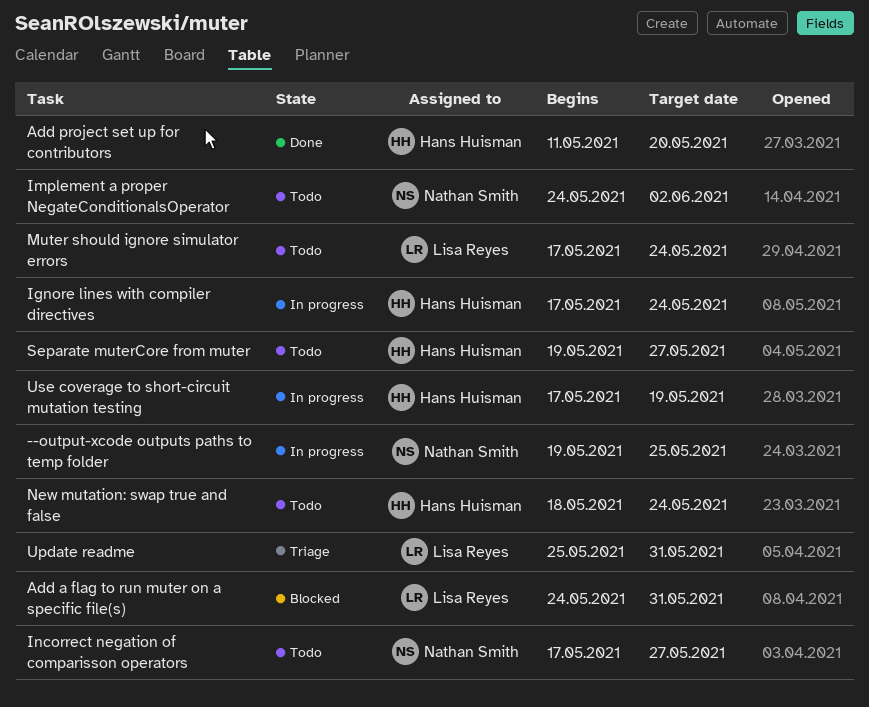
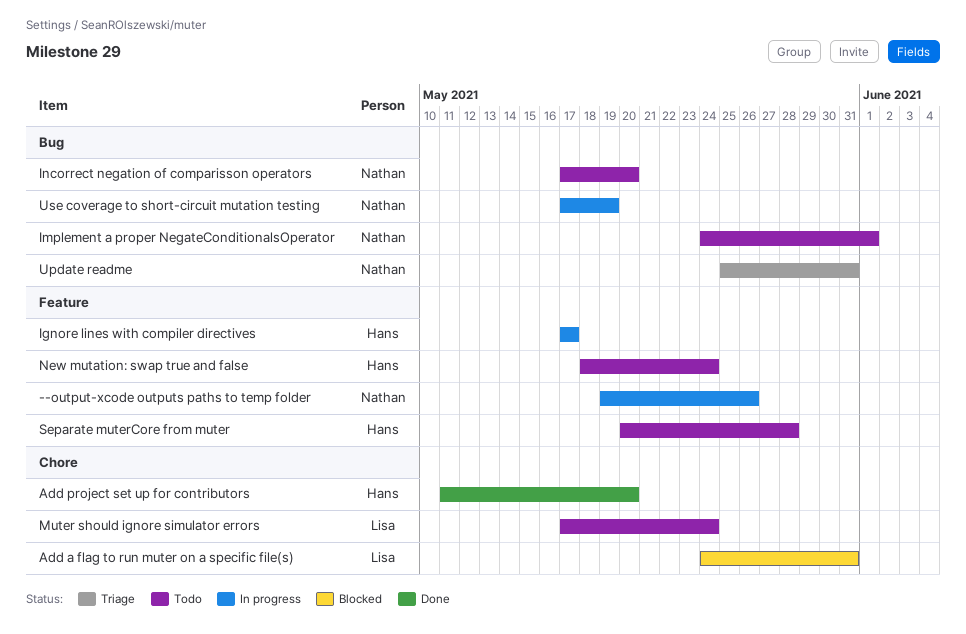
--output-xcode outputs paths to temp folder, due: May 25 -> May 26
Ignore lines with compiler directives, due: May 24 -> May 17
Implement a proper NegateConditionalsOperator, due: Jun 2 -> Jun 1
Incorrect negation of comparisson operators, due: May 27 -> May 20
Separate muterCore from muter, start: May 19 -> May 20
Separate muterCore from muter, due: May 27 -> May 28
Update readme, owner: Lisa Reyes -> Nathan Smith
Use coverage to short-circuit mutation testing, owner: Hans Huisman -> Nathan Smith

